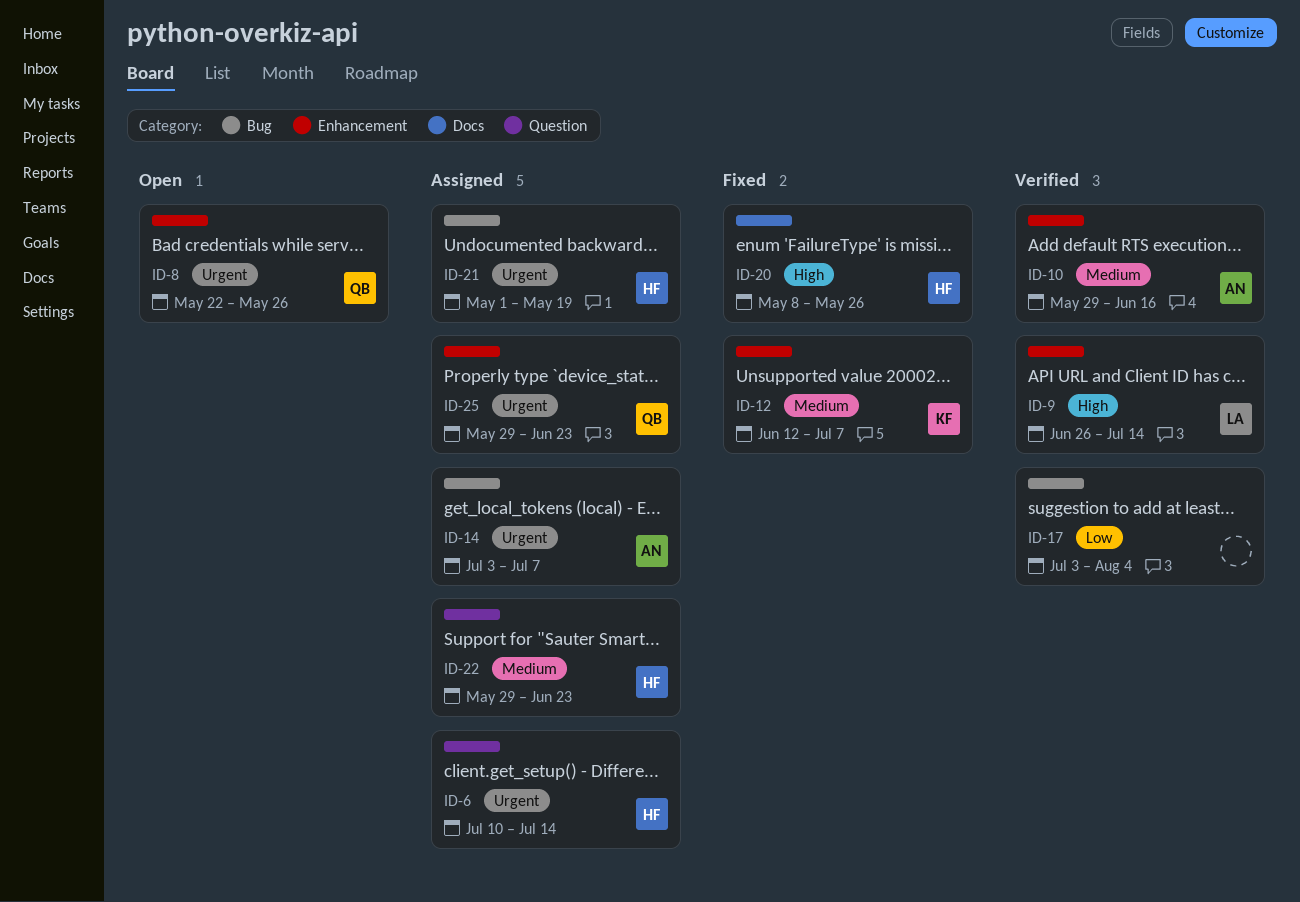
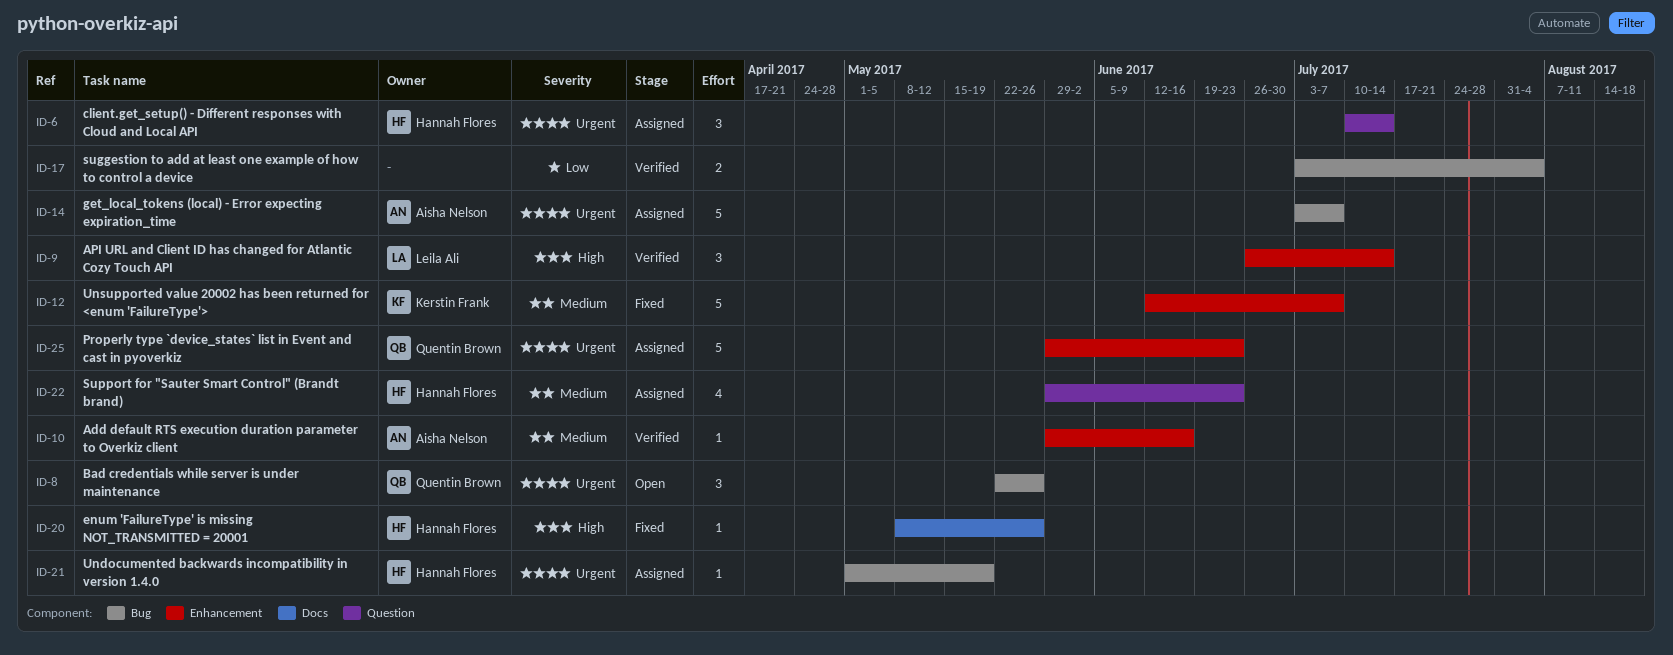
ID-8, label: Enhancement -> Bug

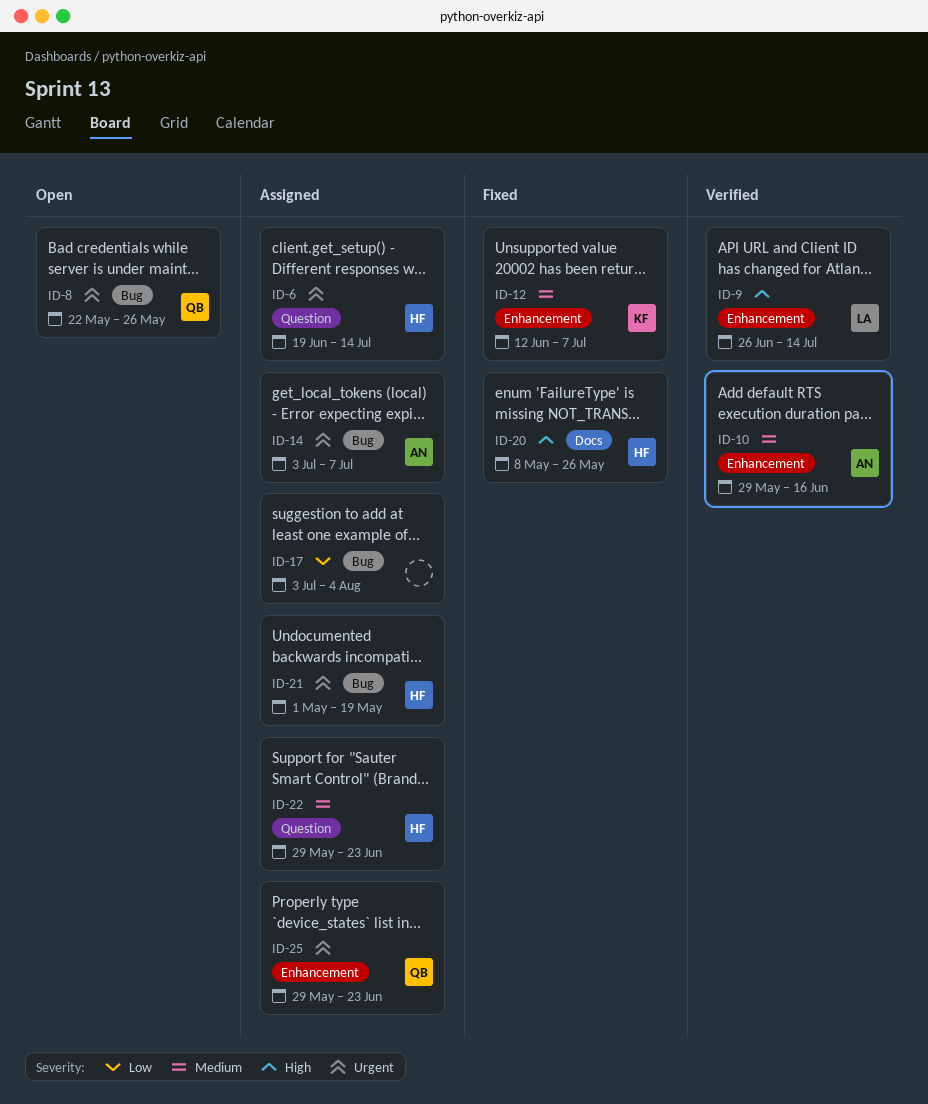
ID-6, start: Jul 10 -> Jun 19
ID-17, status: Verified -> Assigned

